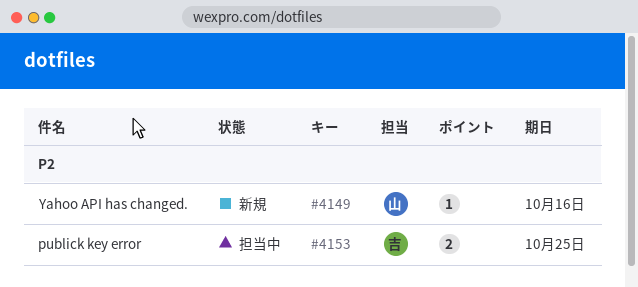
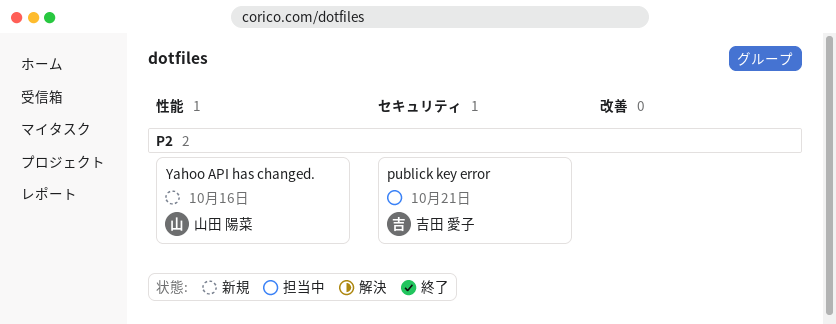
publick key error, due: Oct 25 -> Oct 21

